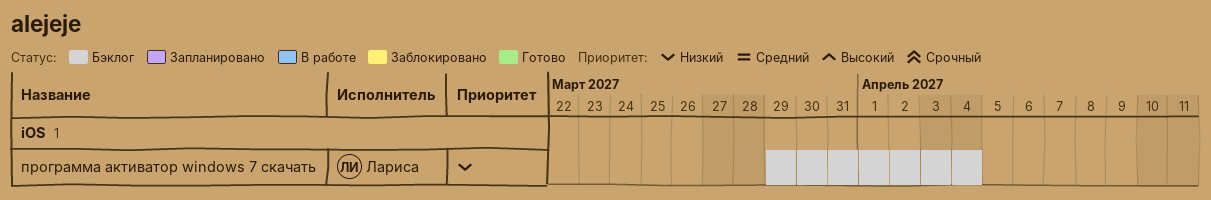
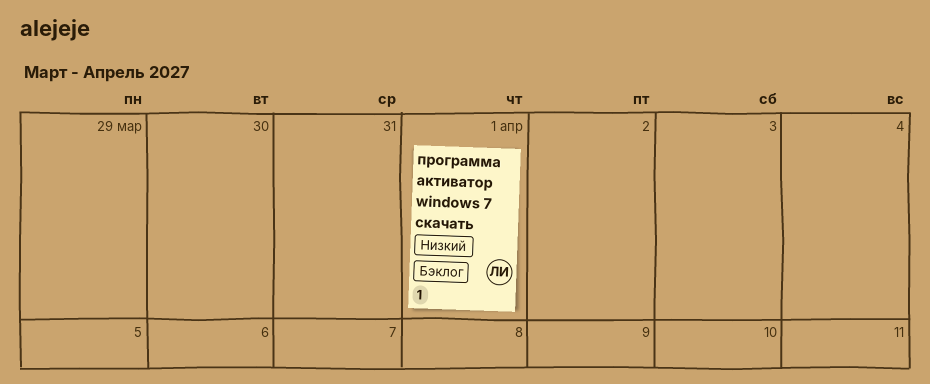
программа активатор windows 7 скачать, due: Apr 4 -> Apr 1

